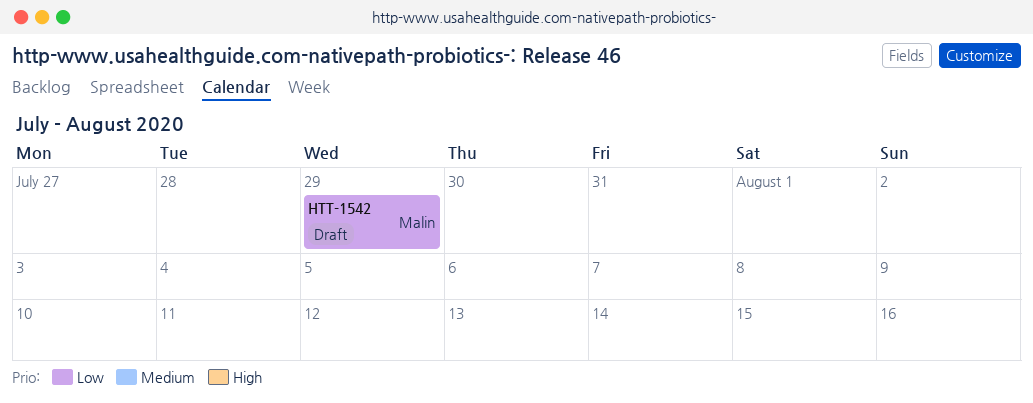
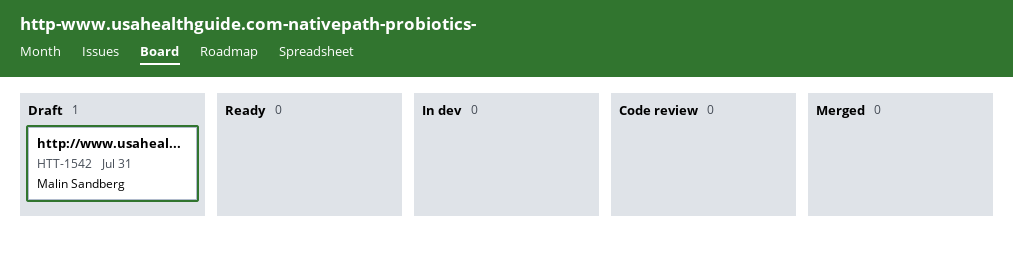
HTT-1542, due: Jul 29 -> Jul 31

